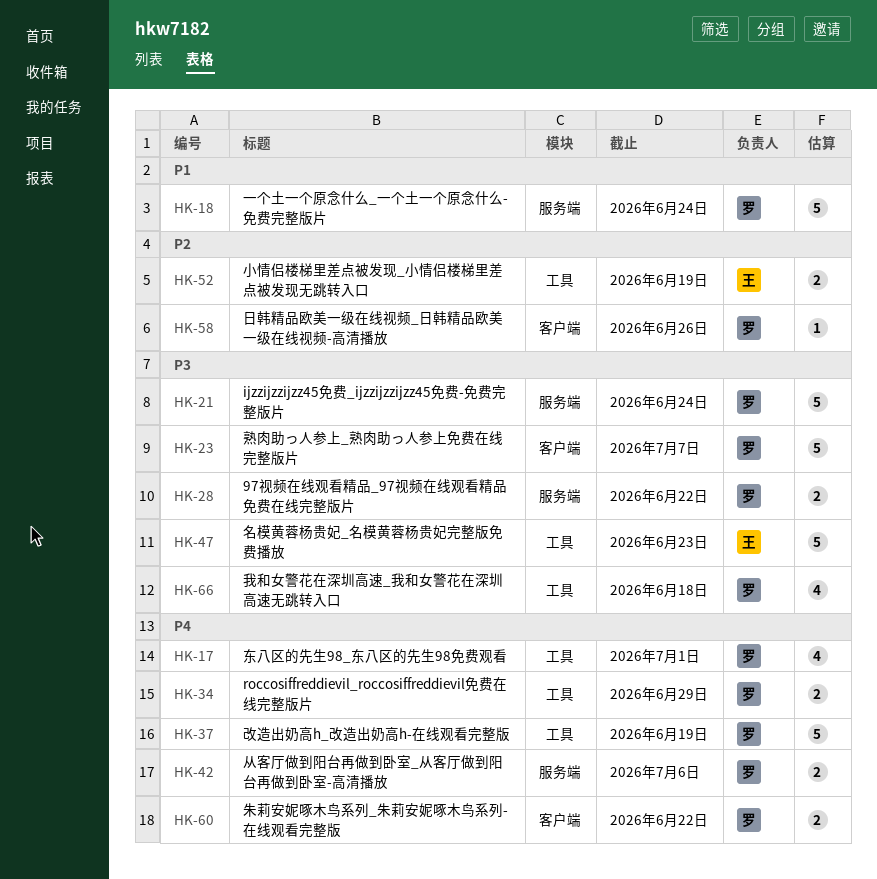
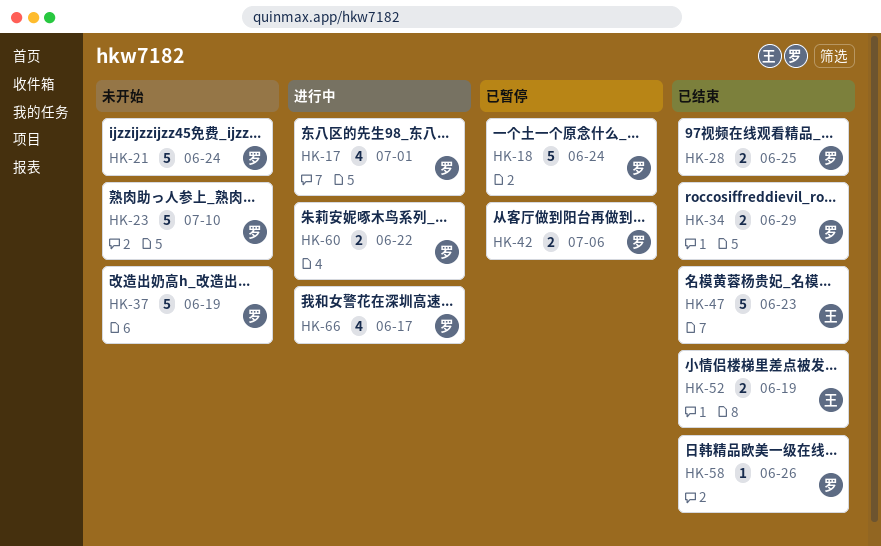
HK-23, due: Jul 7 -> Jul 10
HK-28, due: Jun 22 -> Jun 25
HK-66, due: Jun 18 -> Jun 17

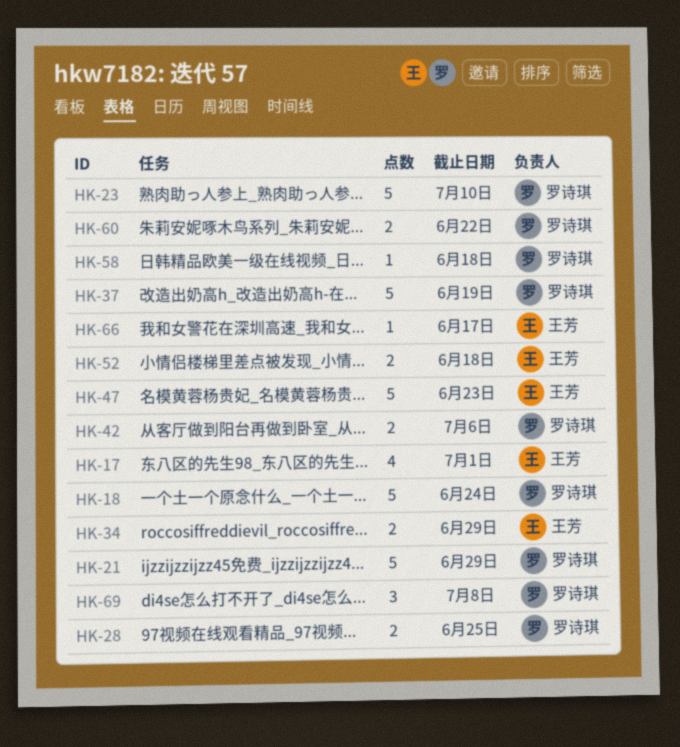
HK-17, owner: 罗诗琪 -> 王芳
HK-21, due: Jun 24 -> Jun 29
HK-34, owner: 罗诗琪 -> 王芳
HK-52, due: Jun 19 -> Jun 18
HK-58, due: Jun 26 -> Jun 18
HK-66, owner: 罗诗琪 -> 王芳
HK-66, estimate: 4 -> 1
HK-69: none -> present

